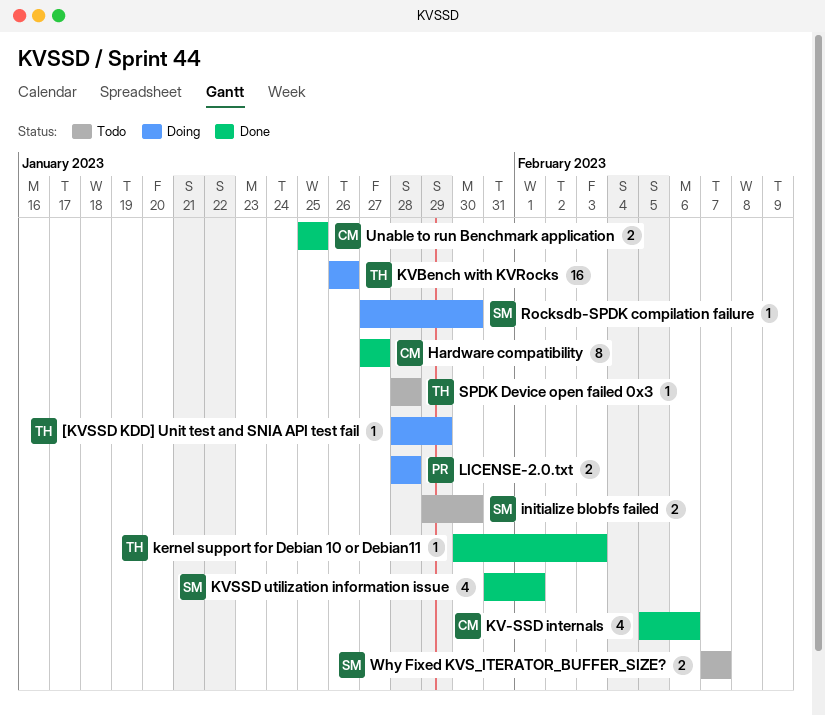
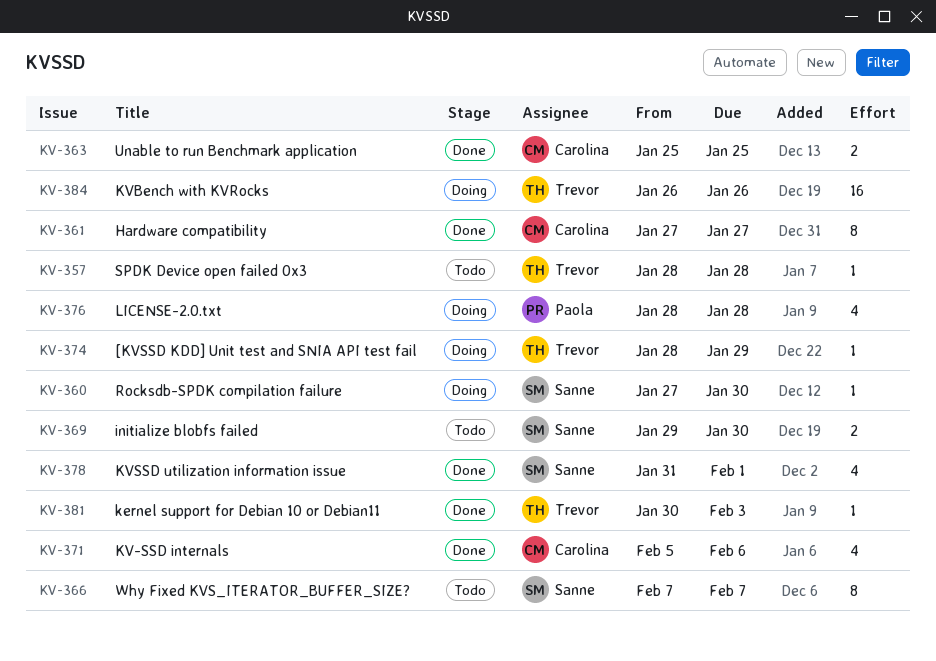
LICENSE-2.0.txt, estimate: 2 -> 4
Why Fixed KVS_ITERATOR_BUFFER_SIZE?, estimate: 2 -> 8

